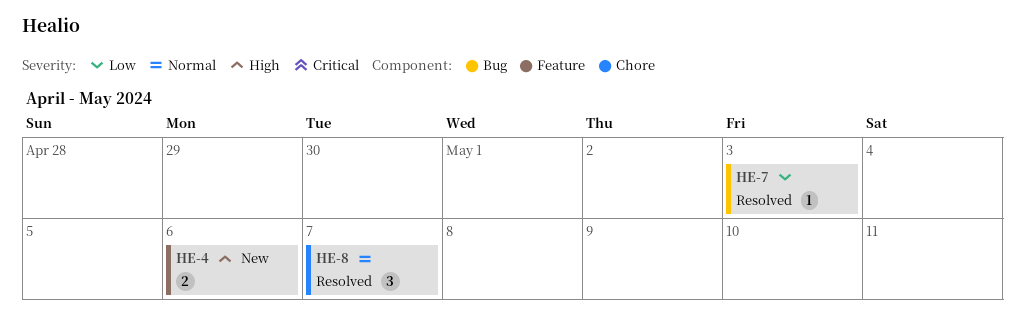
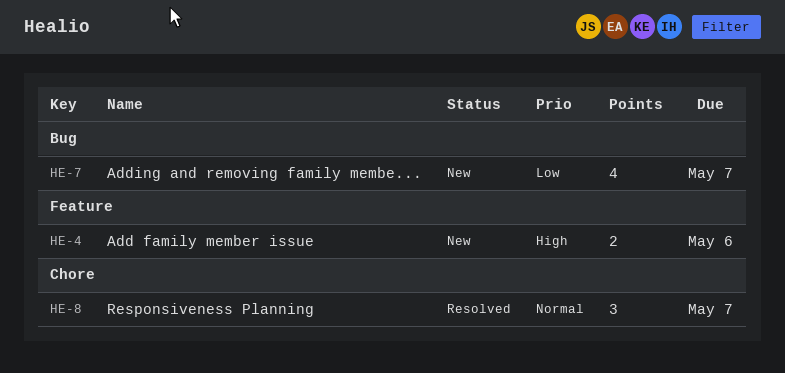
HE-7, status: Resolved -> New
HE-7, estimate: 1 -> 4
HE-7, due: May 3 -> May 7

